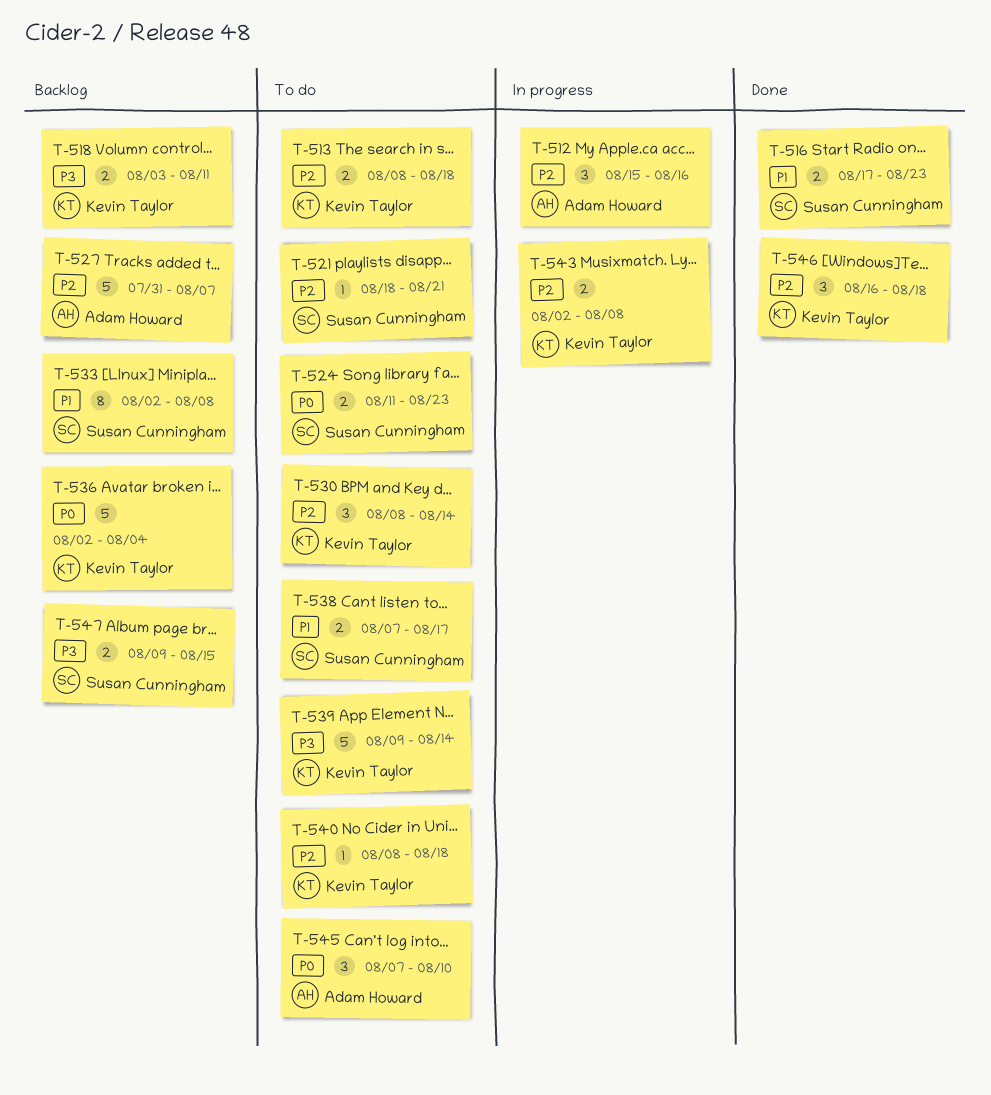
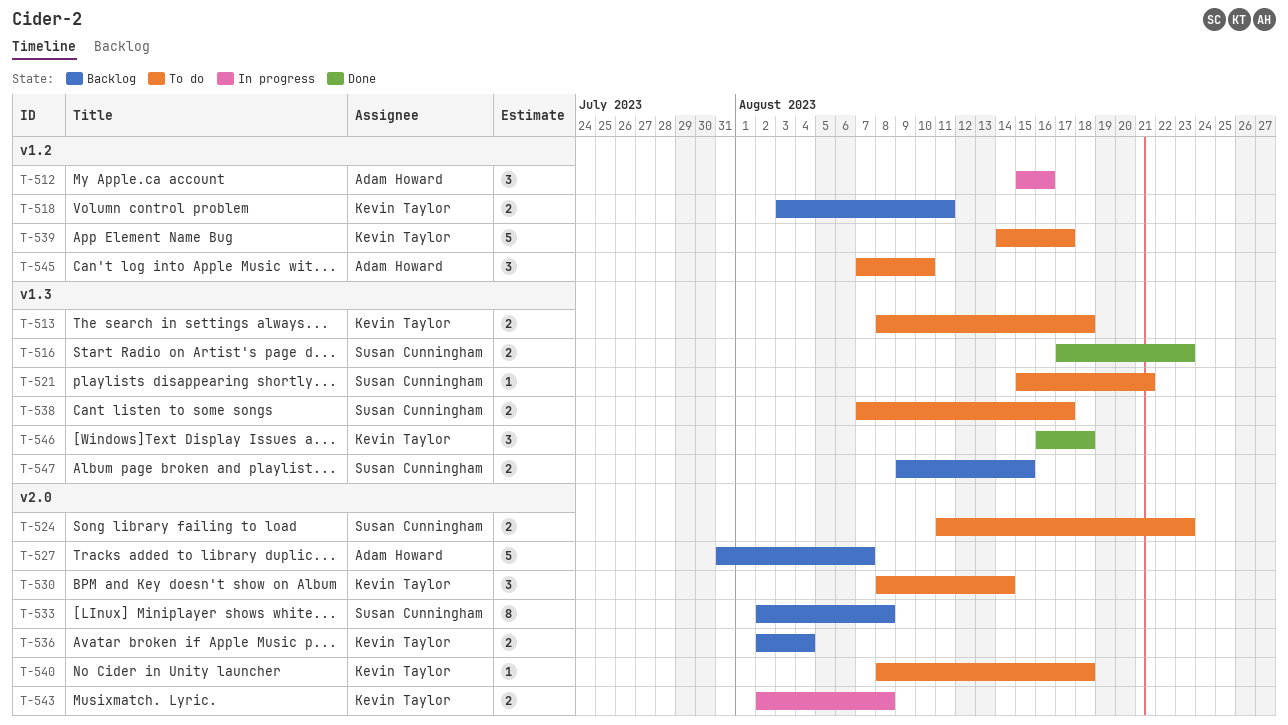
T-521, start: Aug 18 -> Aug 15
T-536, estimate: 5 -> 2
T-539, start: Aug 9 -> Aug 14
T-539, due: Aug 14 -> Aug 17

